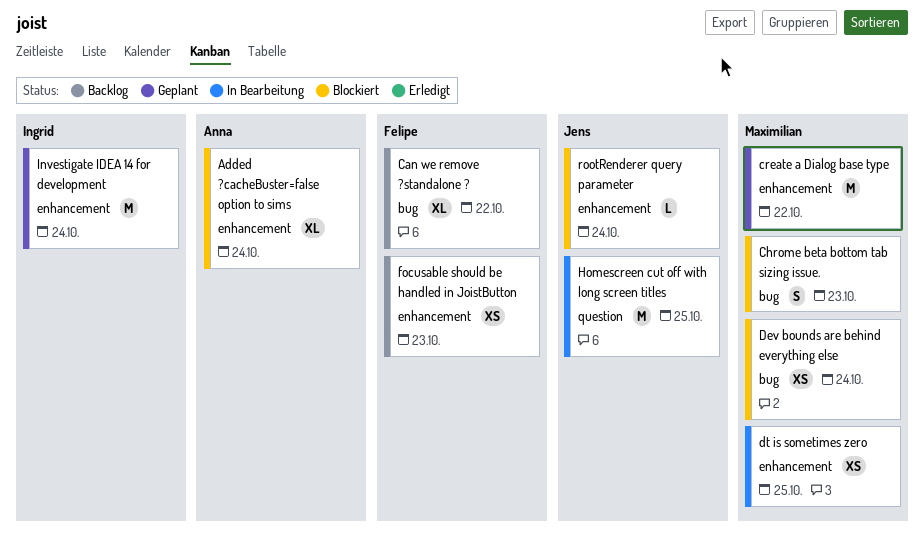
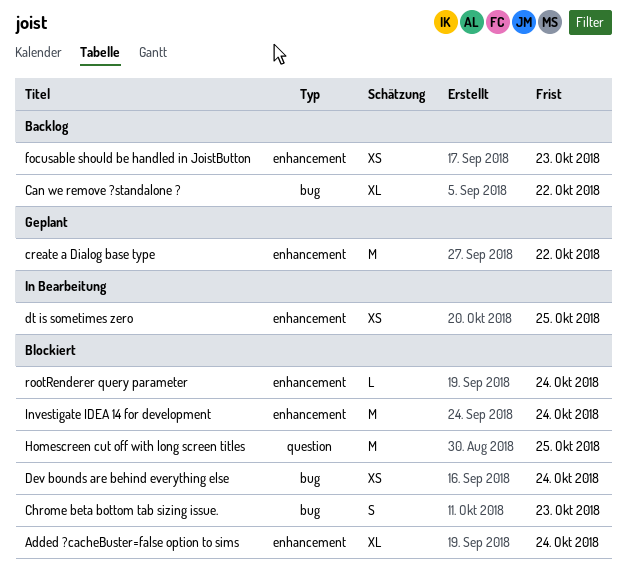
Homescreen cut off with long screen titles, status: In Bearbeitung -> Blockiert
Investigate IDEA 14 for development, status: Geplant -> Blockiert

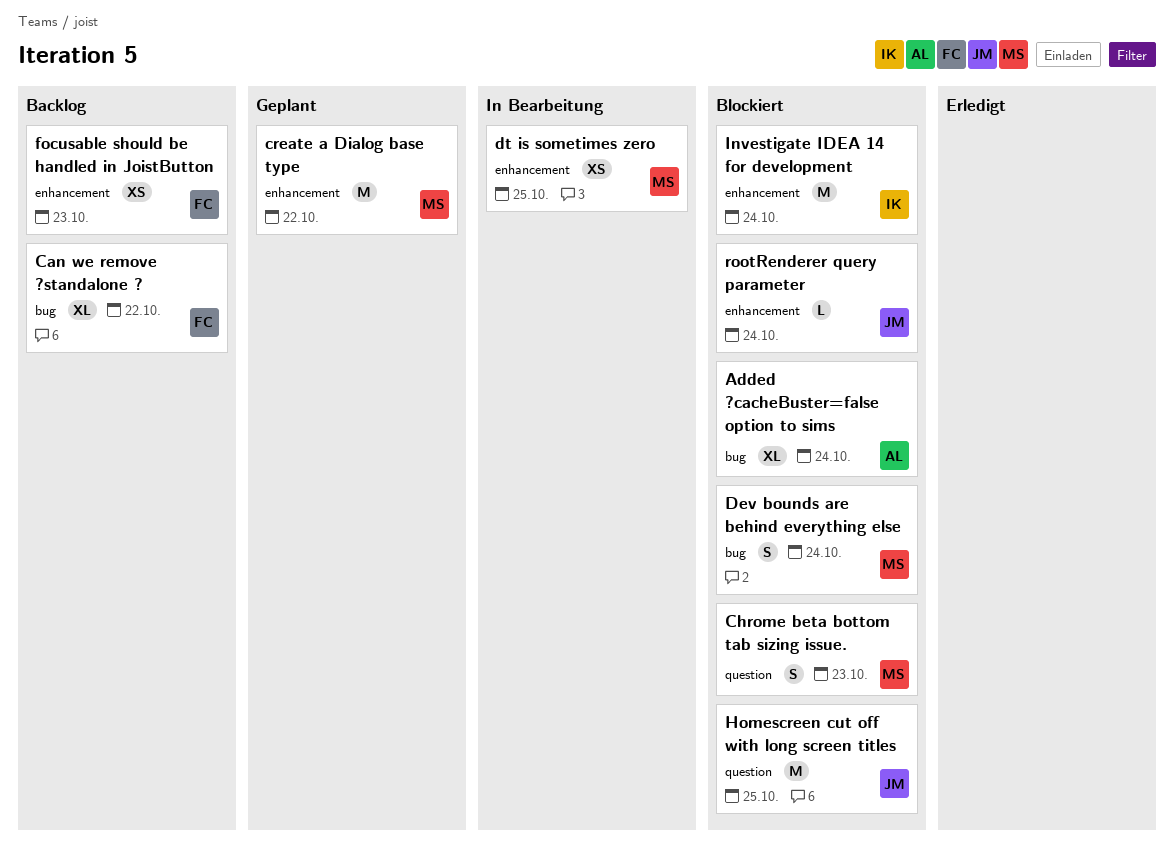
Added ?cacheBuster=false option to sims, label: enhancement -> bug
Chrome beta bottom tab sizing issue., label: bug -> question
Dev bounds are behind everything else, estimate: XS -> S

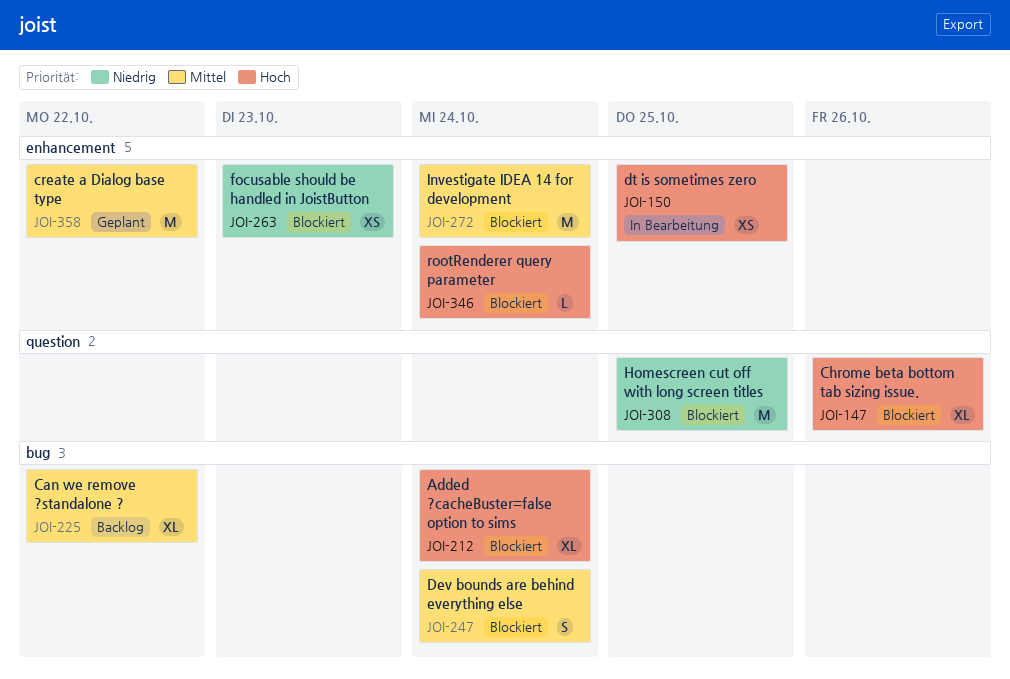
Chrome beta bottom tab sizing issue., estimate: S -> XL
Chrome beta bottom tab sizing issue., due: Oct 23 -> Oct 26
focusable should be handled in JoistButton, status: Backlog -> Blockiert

